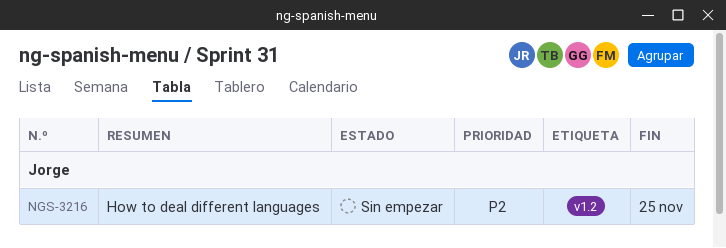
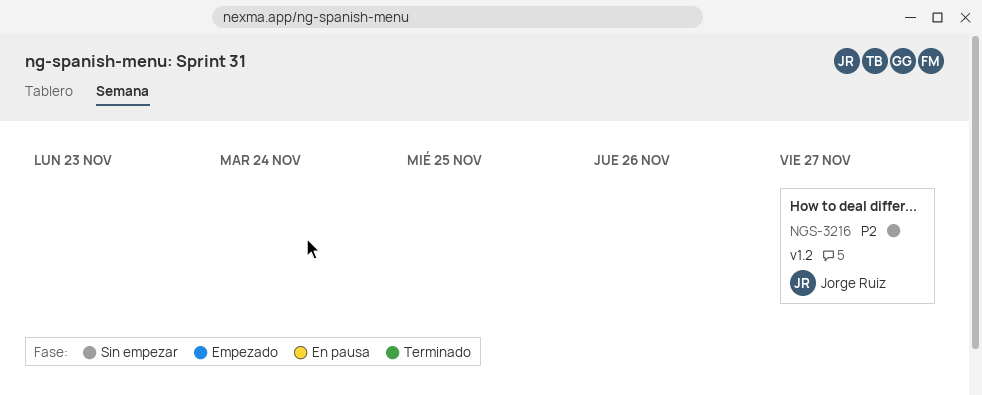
NGS-3216, due: Nov 25 -> Nov 27

